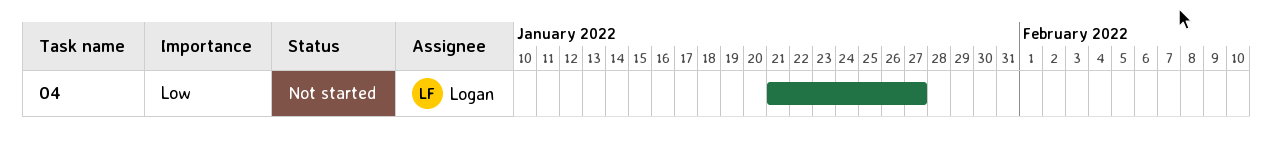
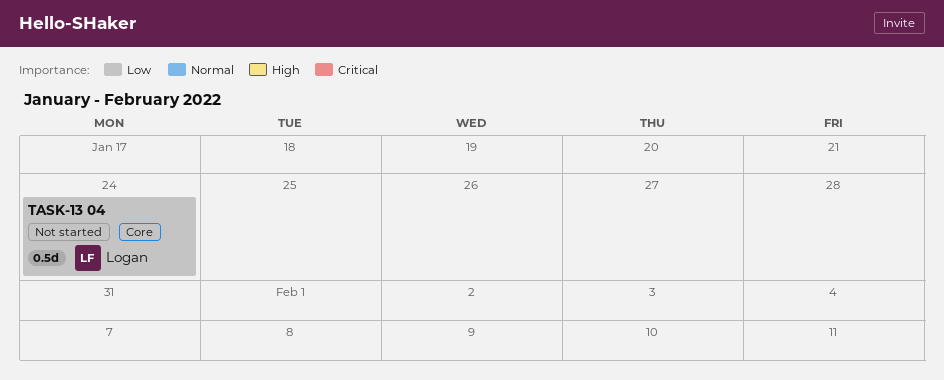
04, due: Jan 27 -> Jan 24

